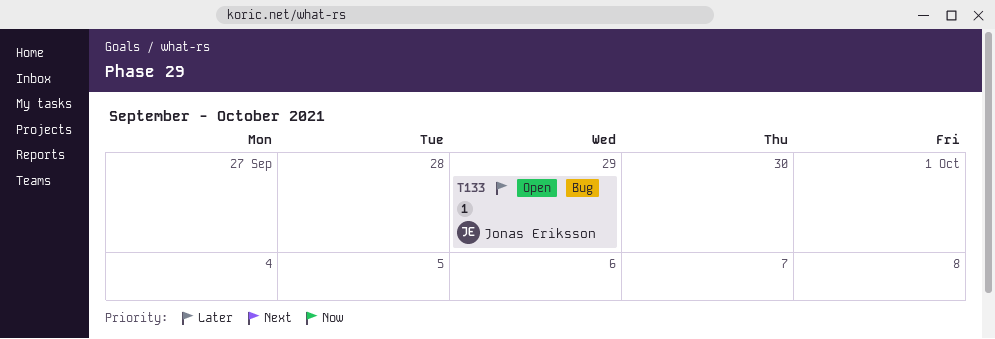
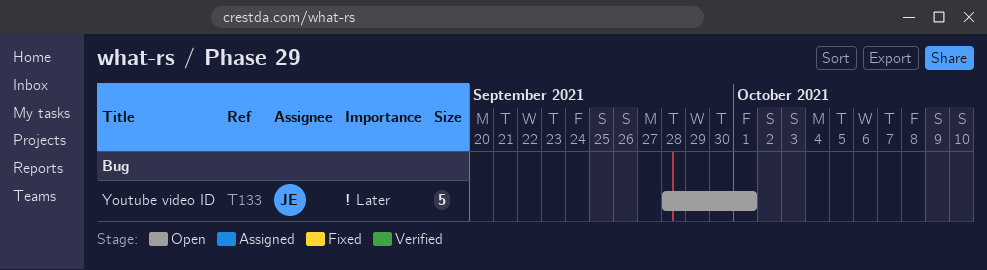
T133, estimate: 1 -> 5
T133, due: Sep 29 -> Oct 1

